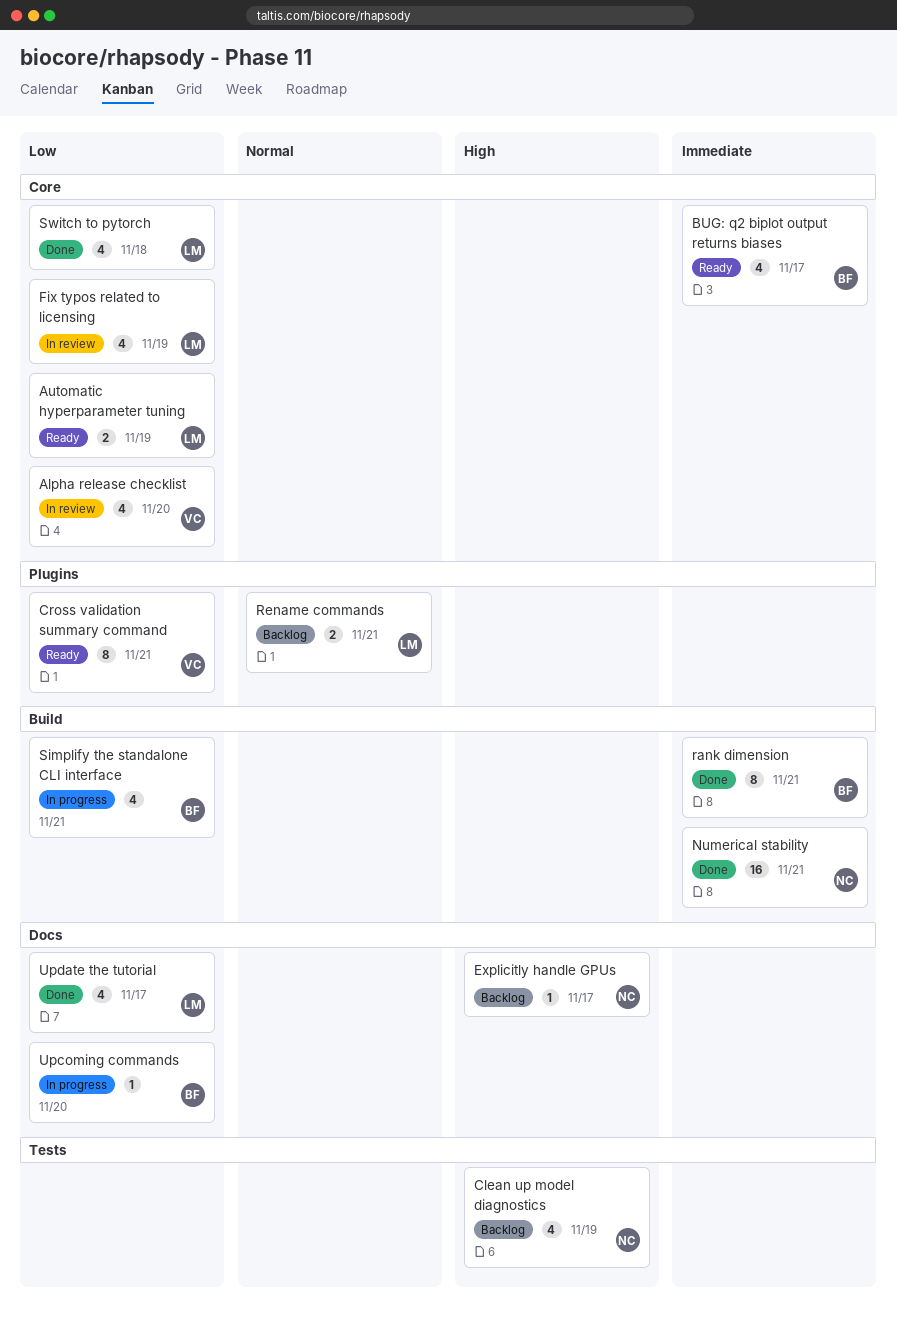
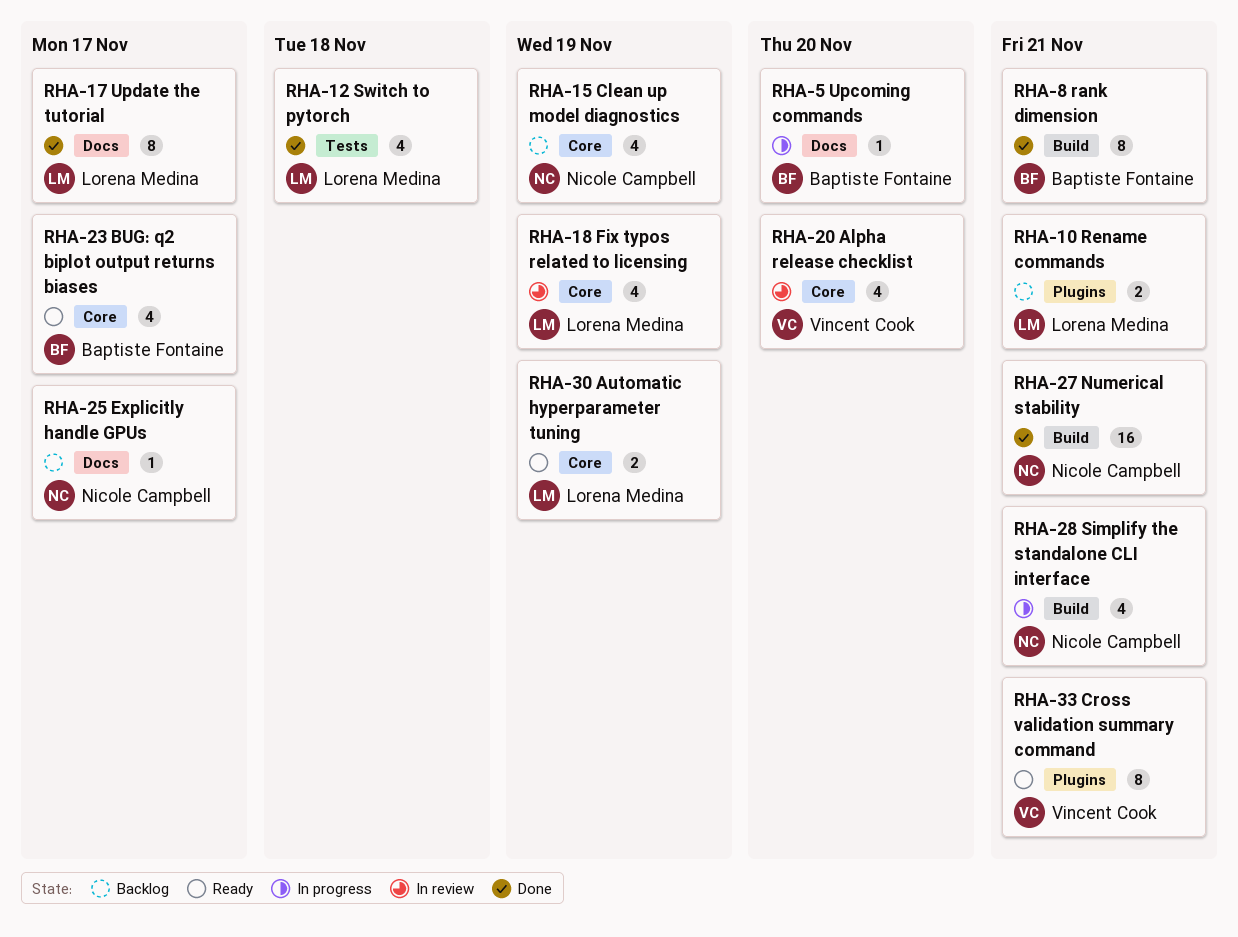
Clean up model diagnostics, label: Tests -> Core
Simplify the standalone CLI interface, owner: Baptiste Fontaine -> Nicole Campbell
Switch to pytorch, label: Core -> Tests
Update the tutorial, estimate: 4 -> 8

